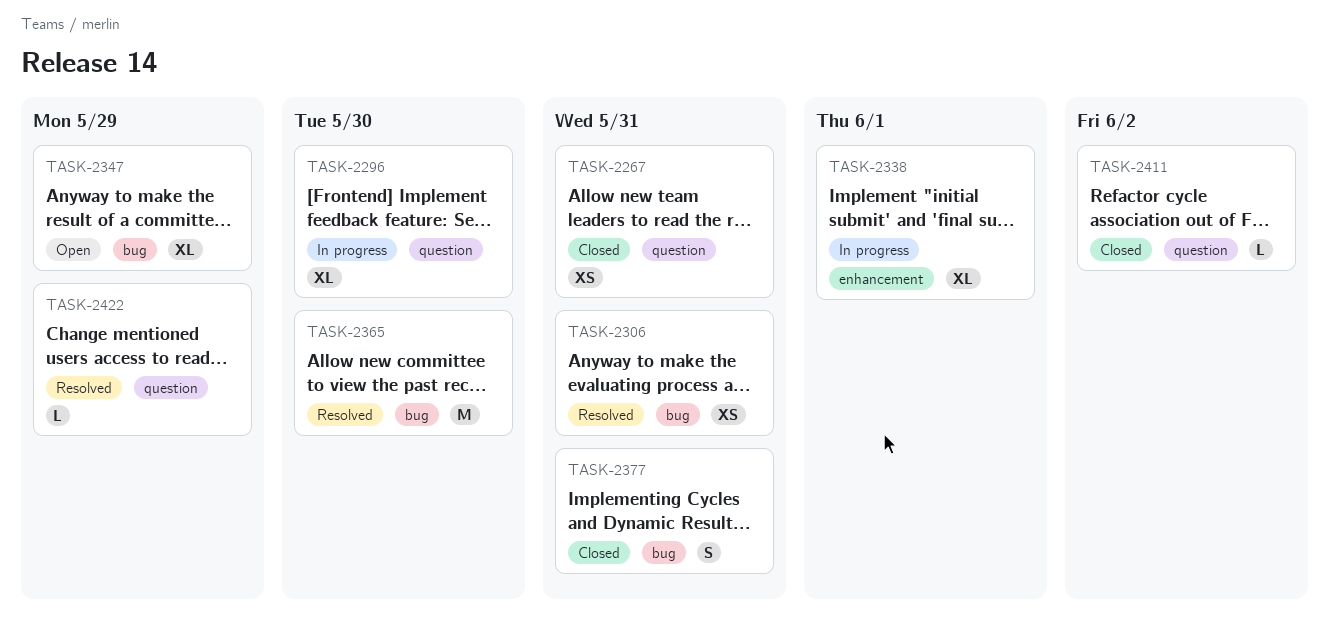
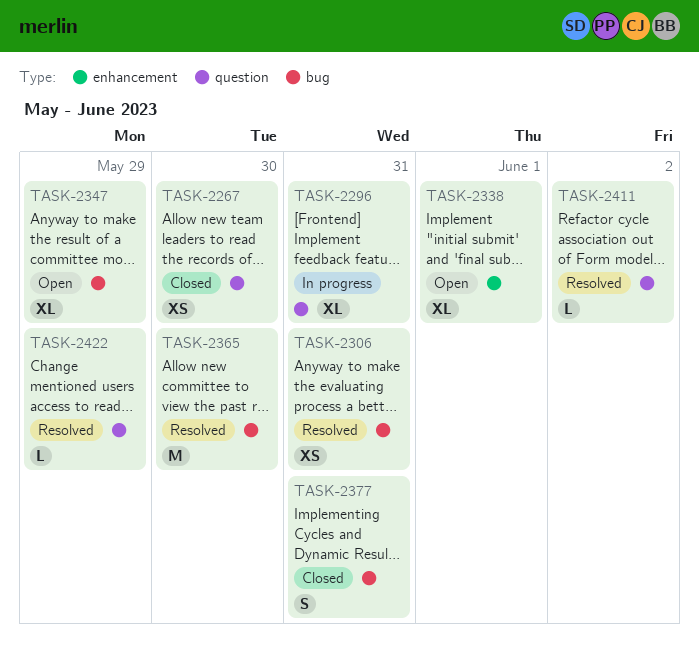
TASK-2267, due: May 31 -> May 30
TASK-2296, due: May 30 -> May 31
TASK-2338, status: In progress -> Open
TASK-2411, status: Closed -> Resolved

